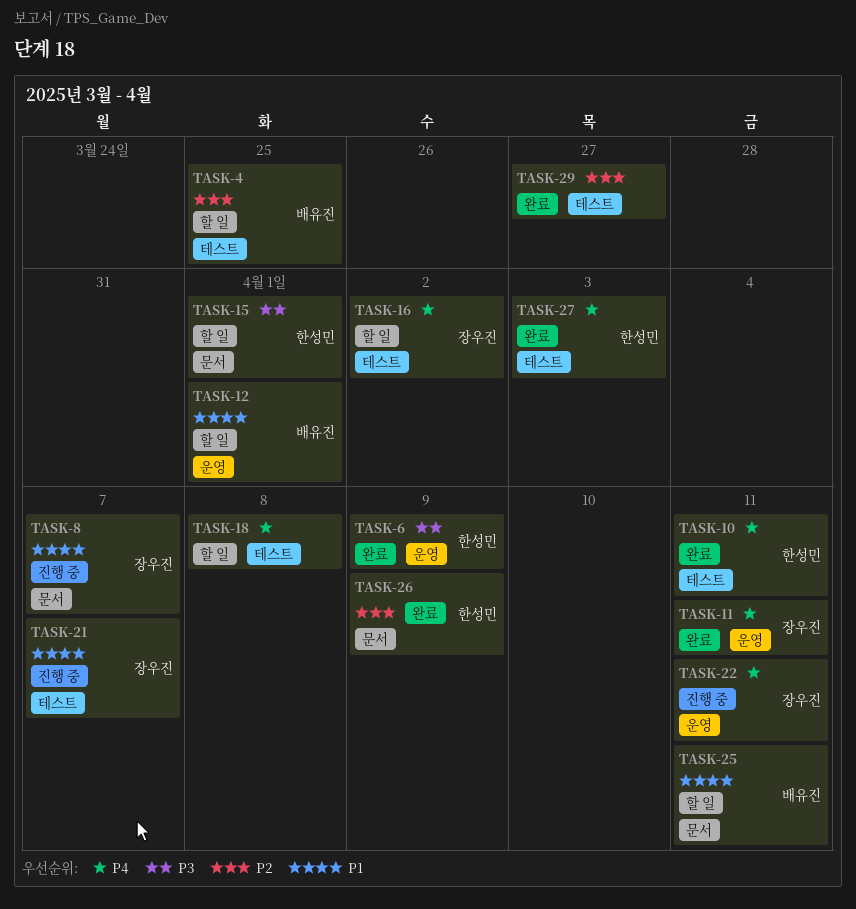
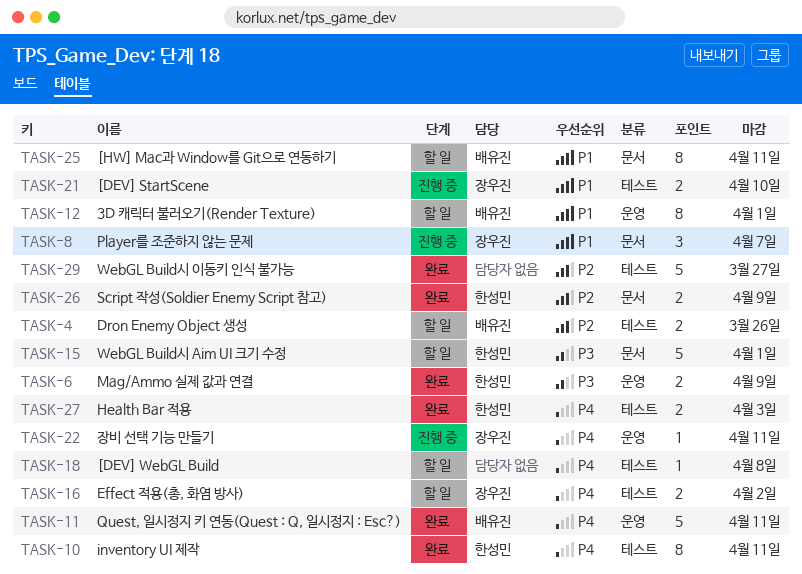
TASK-4, due: Mar 25 -> Mar 26
TASK-11, owner: 장우진 -> 배유진
TASK-21, due: Apr 7 -> Apr 10

